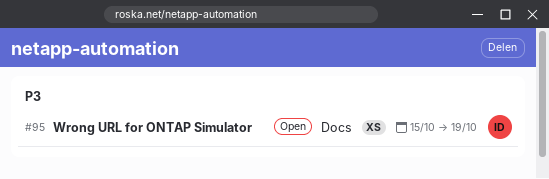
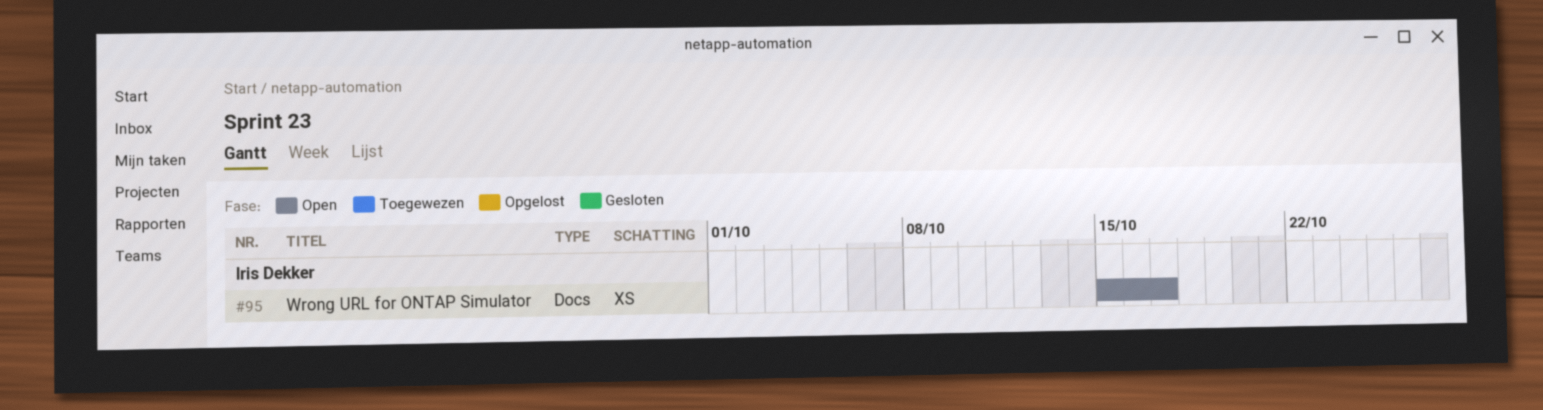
#95, due: Oct 19 -> Oct 17

